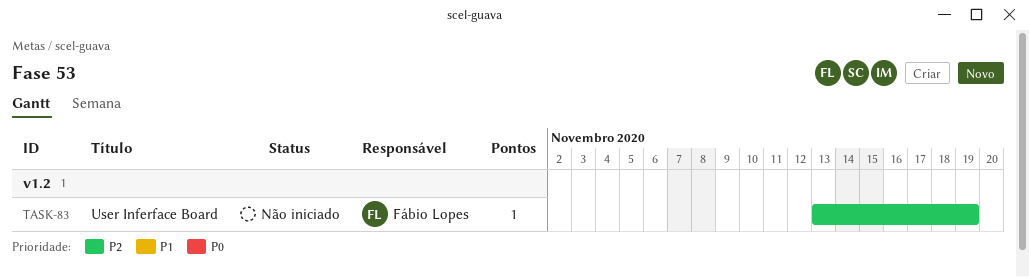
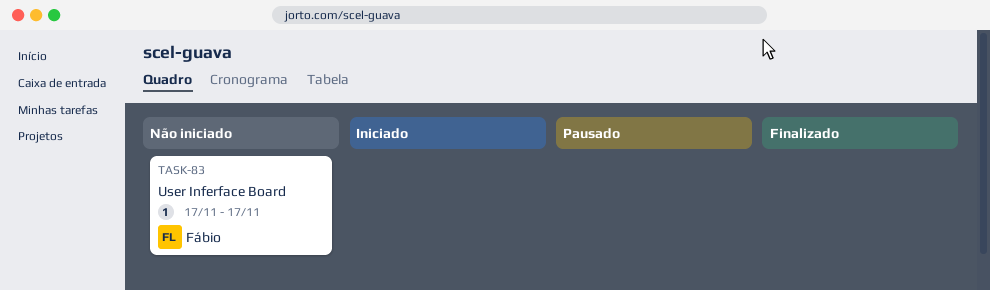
TASK-83, start: Nov 13 -> Nov 17
TASK-83, due: Nov 19 -> Nov 17

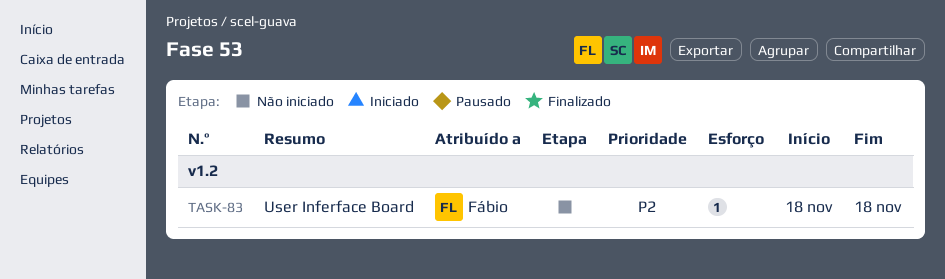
TASK-83, start: Nov 17 -> Nov 18
TASK-83, due: Nov 17 -> Nov 18

